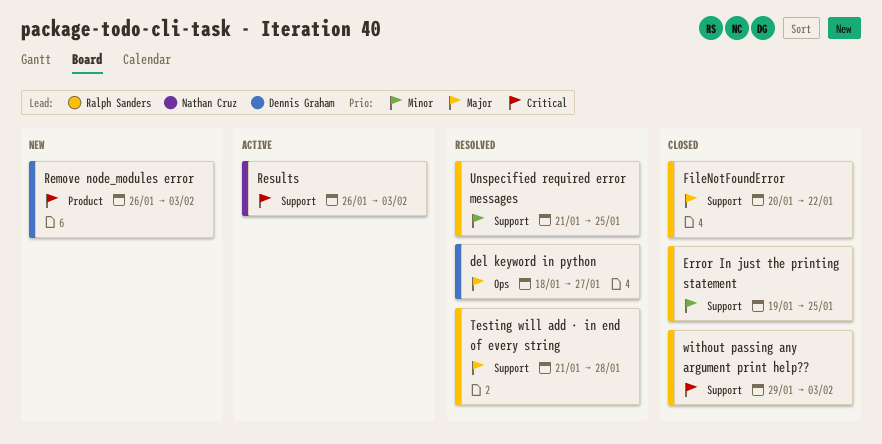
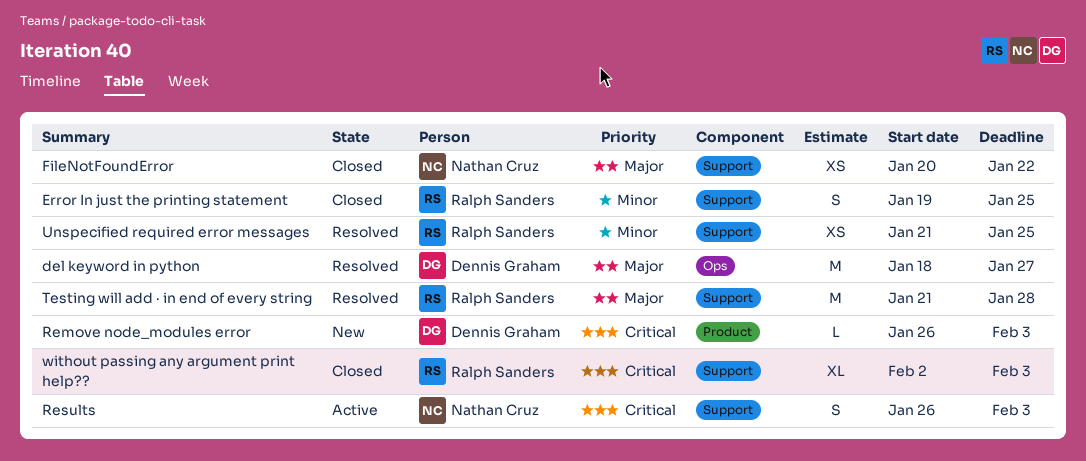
FileNotFoundError, owner: Ralph Sanders -> Nathan Cruz
without passing any argument print help??, start: Jan 29 -> Feb 2

